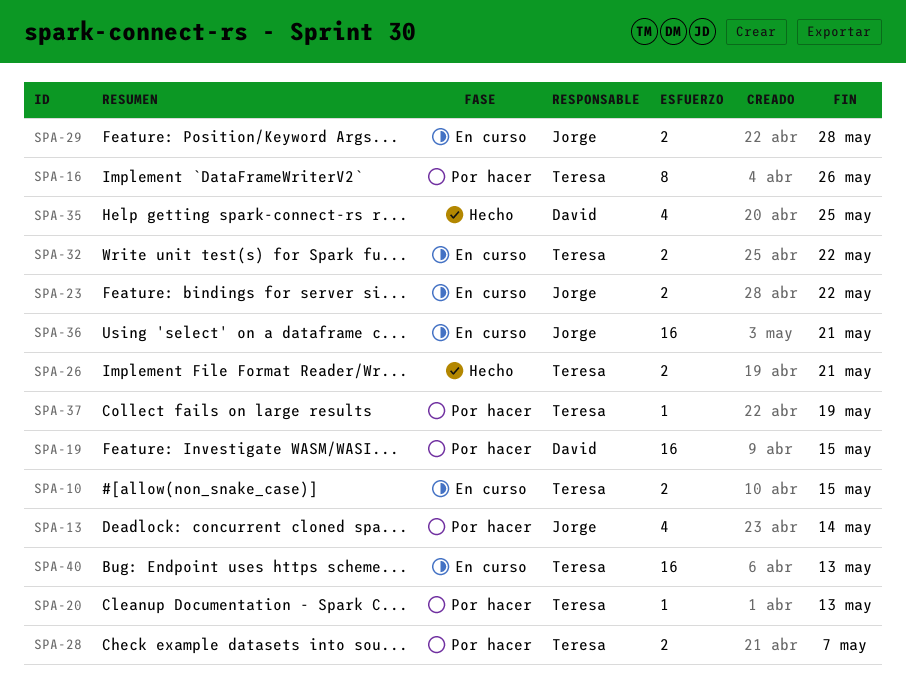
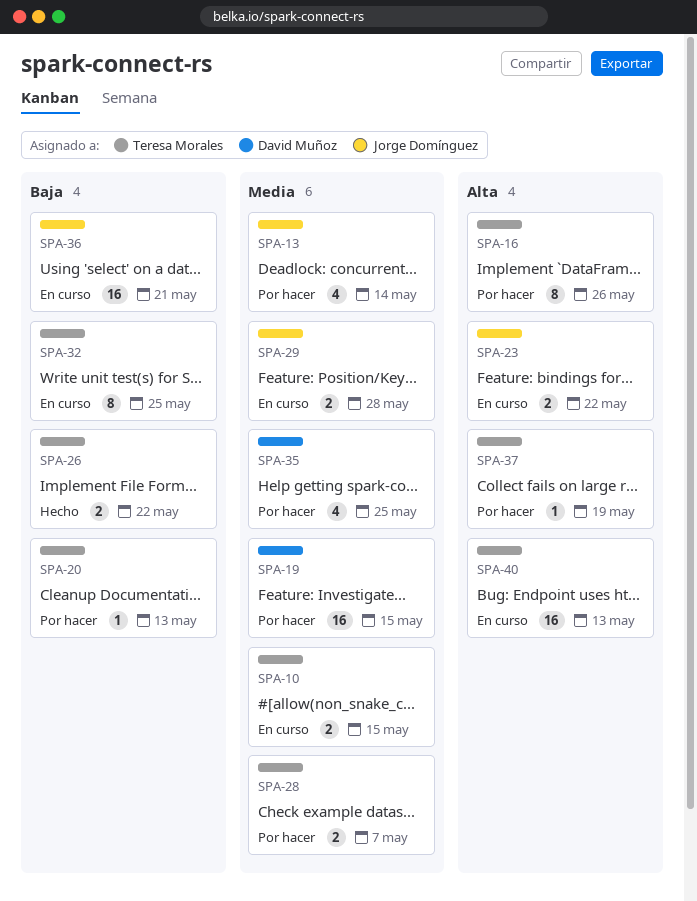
SPA-26, due: May 21 -> May 22
SPA-32, estimate: 2 -> 8
SPA-32, due: May 22 -> May 25
SPA-35, status: Hecho -> Por hacer

